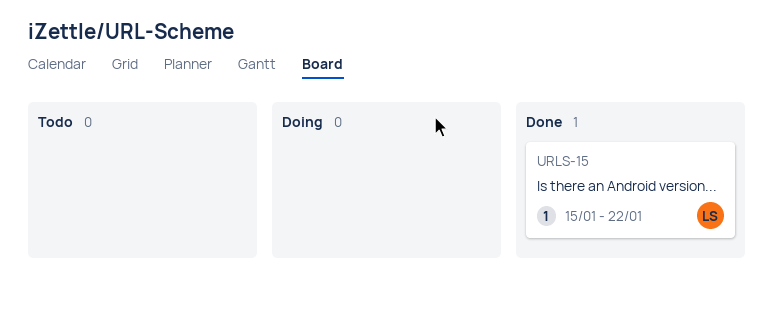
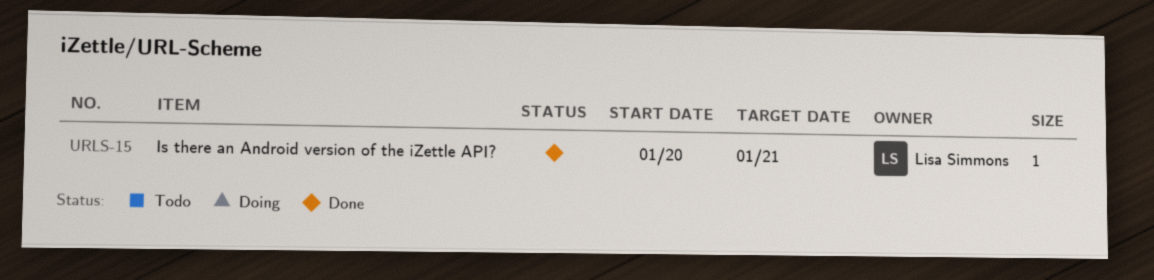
URLS-15, start: Jan 15 -> Jan 20
URLS-15, due: Jan 22 -> Jan 21

